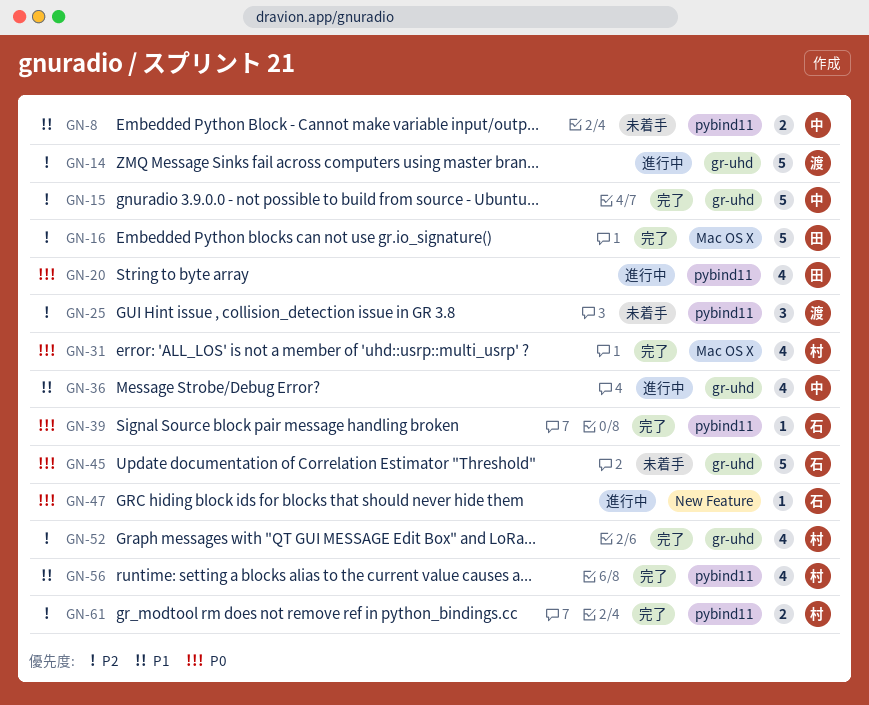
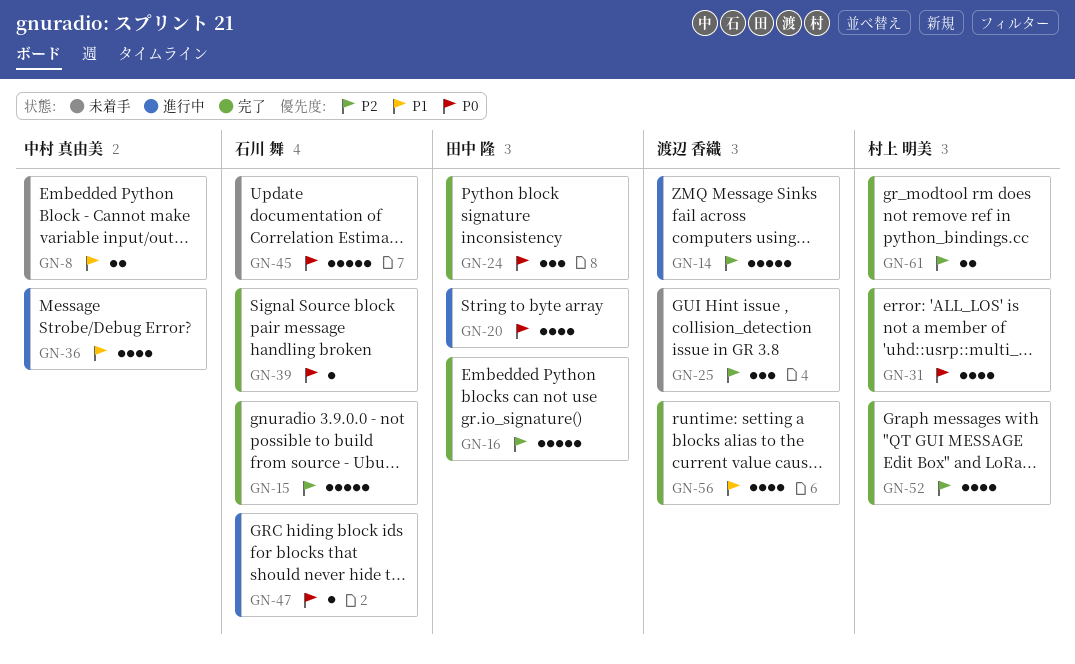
GN-15, owner: 中村 真由美 -> 石川 舞
GN-24: none -> present
GN-56, owner: 村上 明美 -> 渡辺 香織

